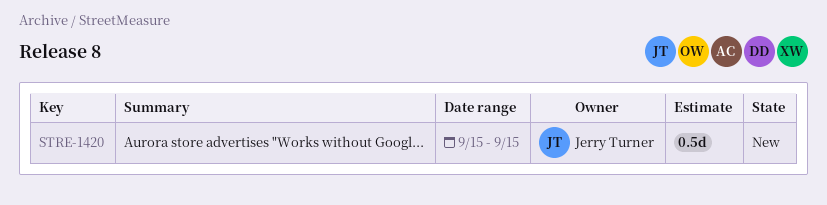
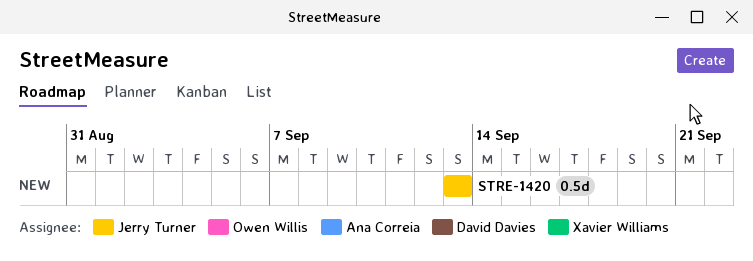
STRE-1420, start: Sep 15 -> Sep 13
STRE-1420, due: Sep 15 -> Sep 13

